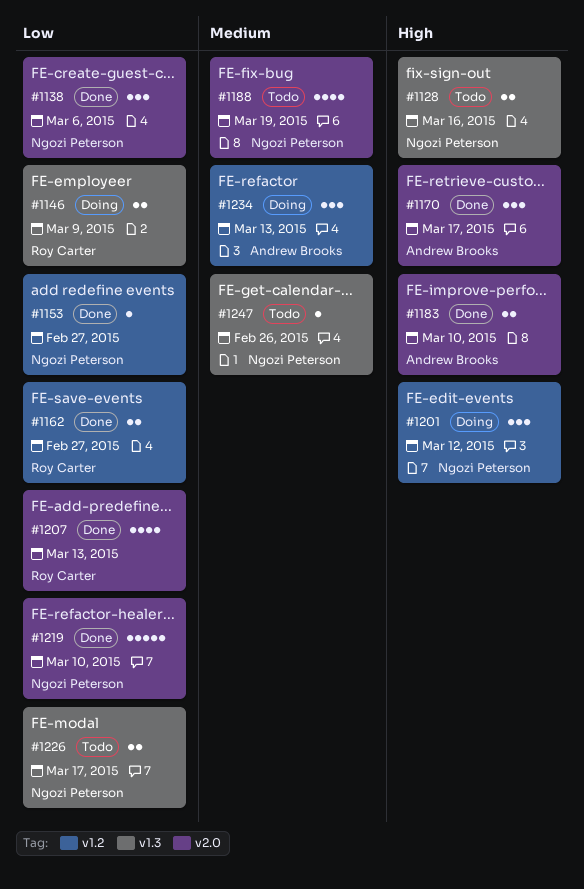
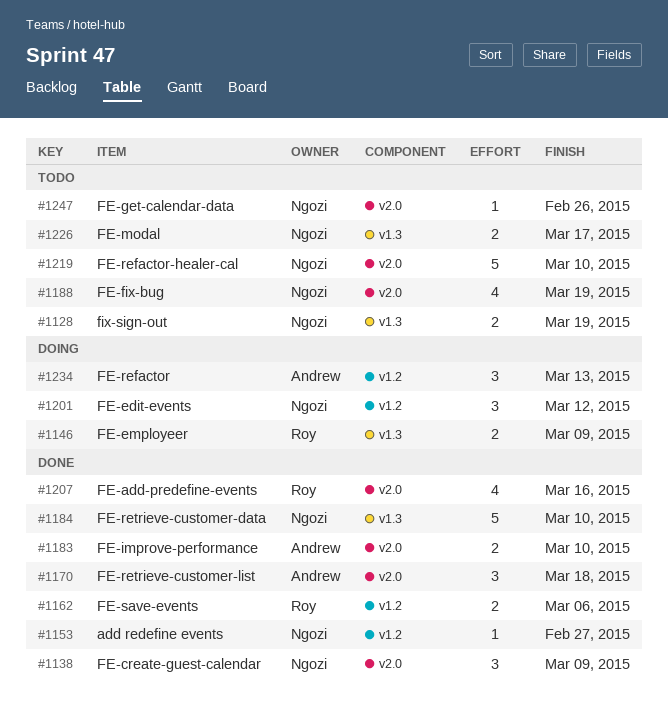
#1128, due: Mar 16 -> Mar 19
#1138, due: Mar 6 -> Mar 9
#1162, due: Feb 27 -> Mar 6
#1170, due: Mar 17 -> Mar 18
#1184: none -> present
#1207, due: Mar 13 -> Mar 16
#1219, status: Done -> Todo
#1247, label: v1.3 -> v2.0

